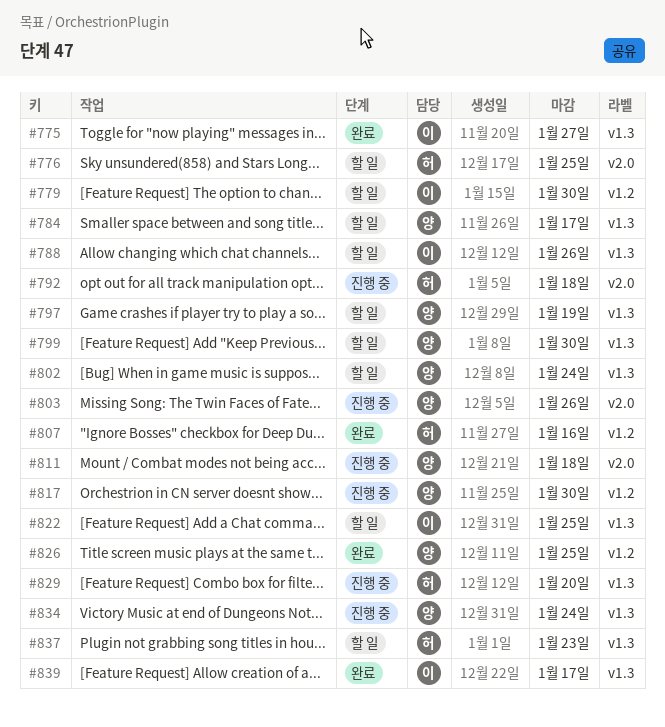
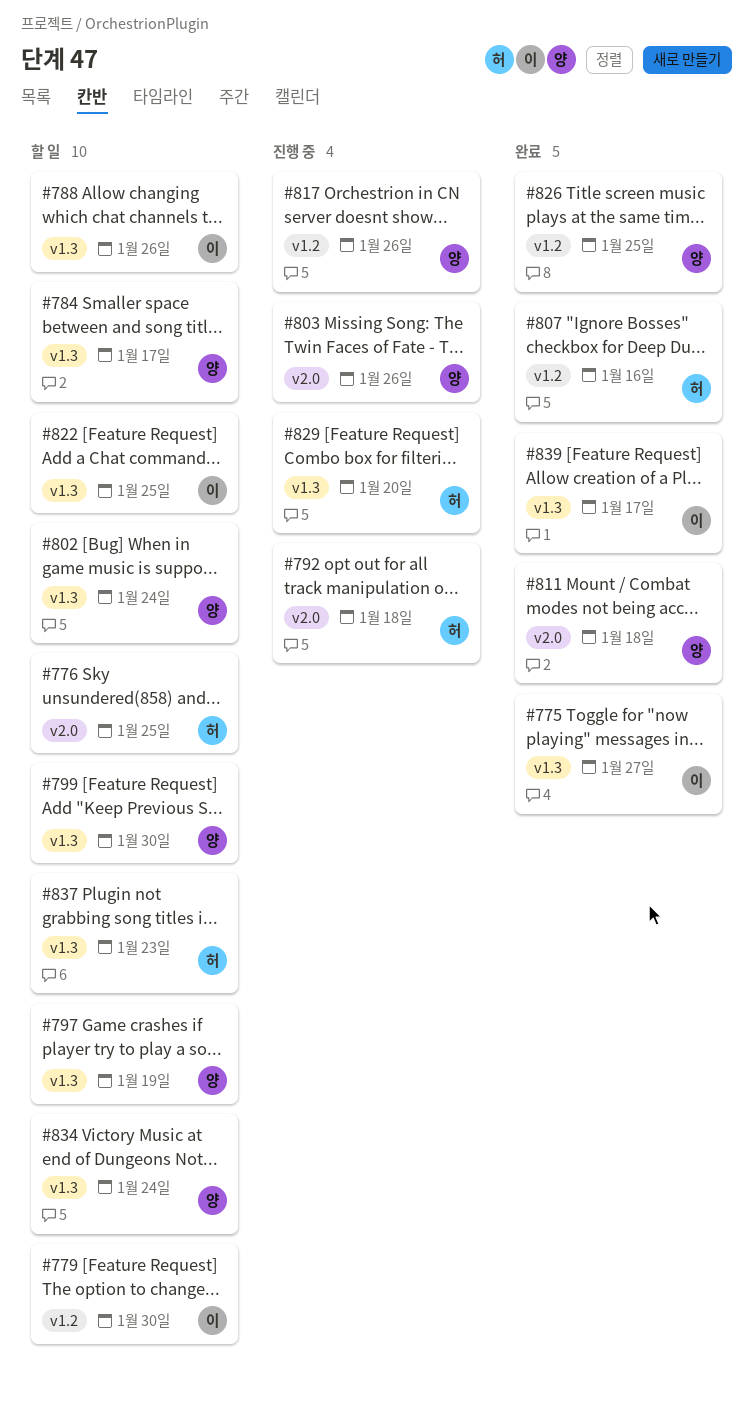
#811, status: 진행 중 -> 완료
#817, due: Jan 30 -> Jan 26
#834, status: 진행 중 -> 할 일

